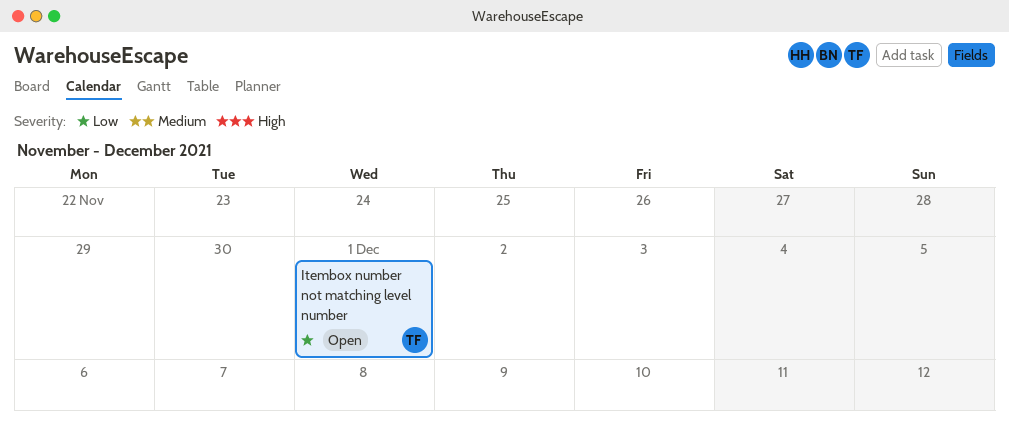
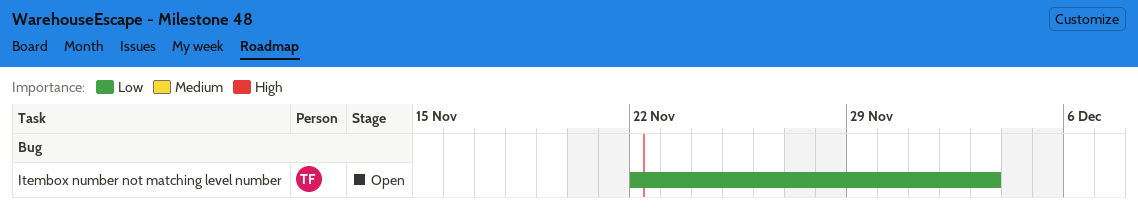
Itembox number not matching level number, due: Dec 1 -> Dec 3

